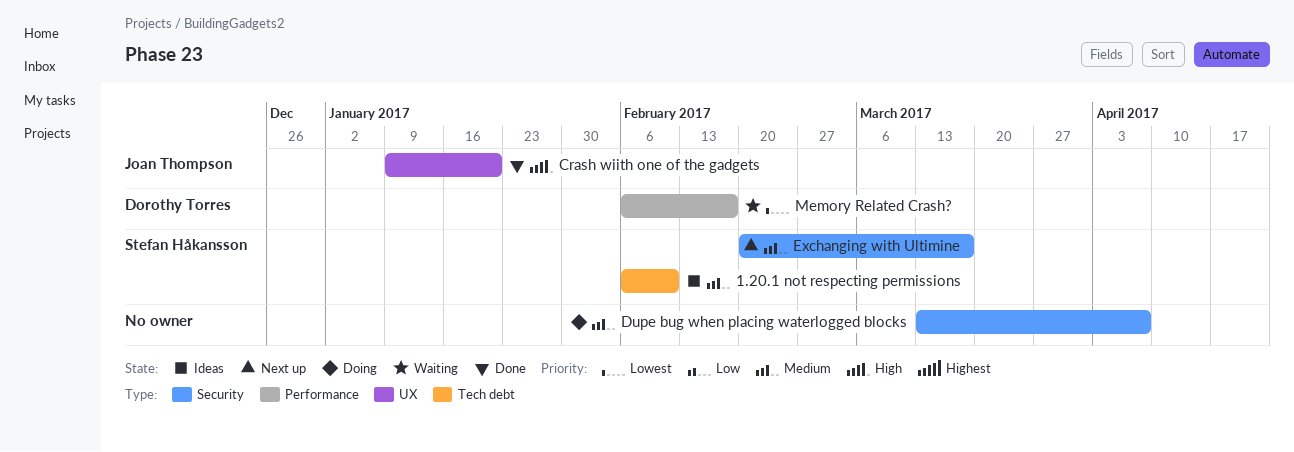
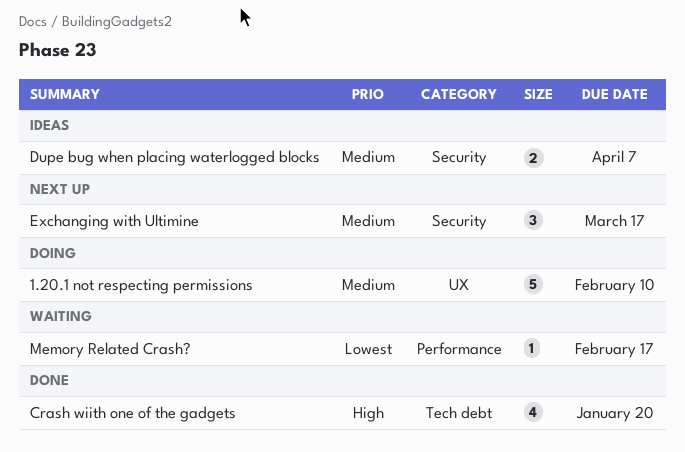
1.20.1 not respecting permissions, status: Ideas -> Doing
1.20.1 not respecting permissions, label: Tech debt -> UX
Crash wiith one of the gadgets, label: UX -> Tech debt
Dupe bug when placing waterlogged blocks, status: Doing -> Ideas

